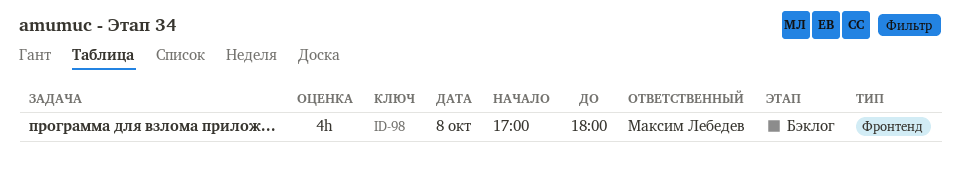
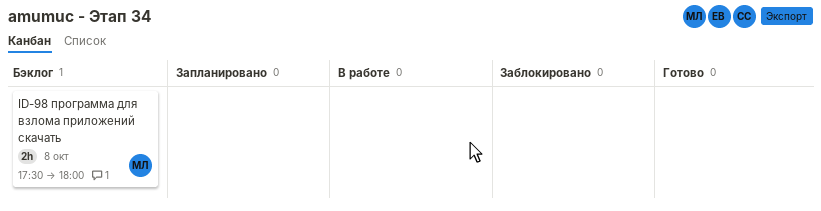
ID-98, estimate: 4h -> 2h
ID-98, begins: 17:00 -> 17:30

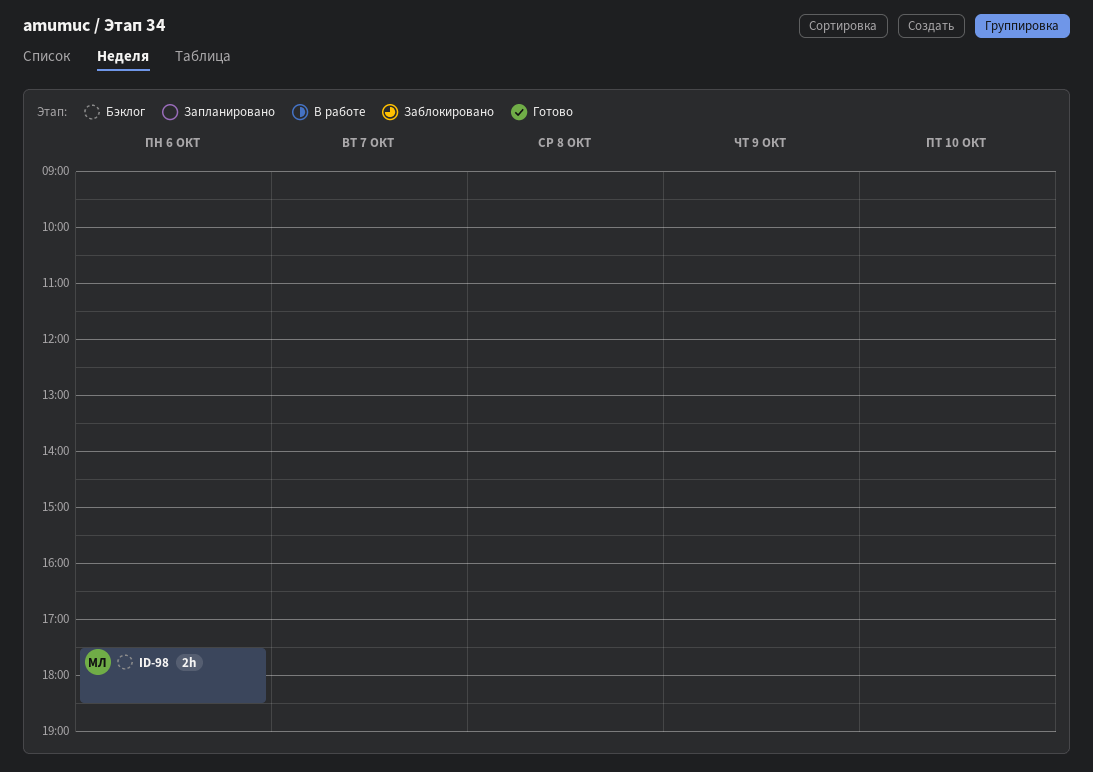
ID-98, day: Oct 8 -> Oct 6
ID-98, ends: 18:00 -> 18:30

